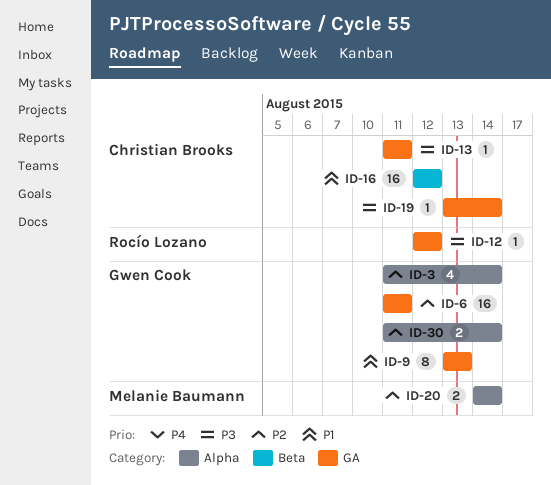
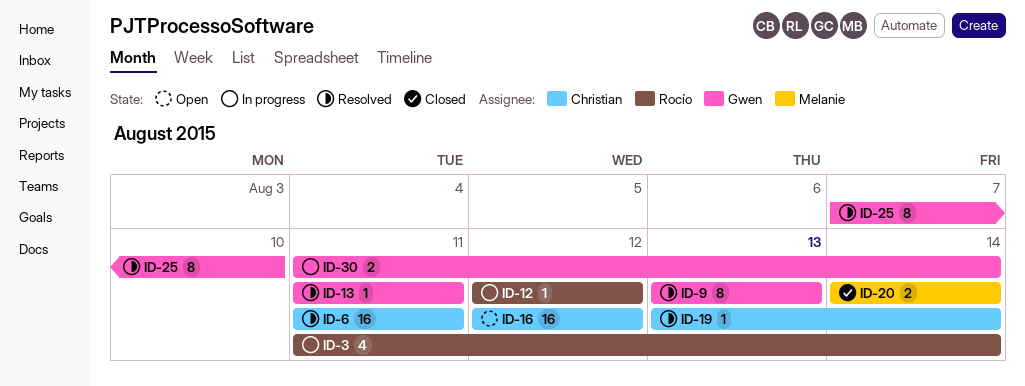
ID-3, owner: Gwen Cook -> Rocío Lozano
ID-6, owner: Gwen Cook -> Christian Brooks
ID-13, owner: Christian Brooks -> Gwen Cook
ID-25: none -> present

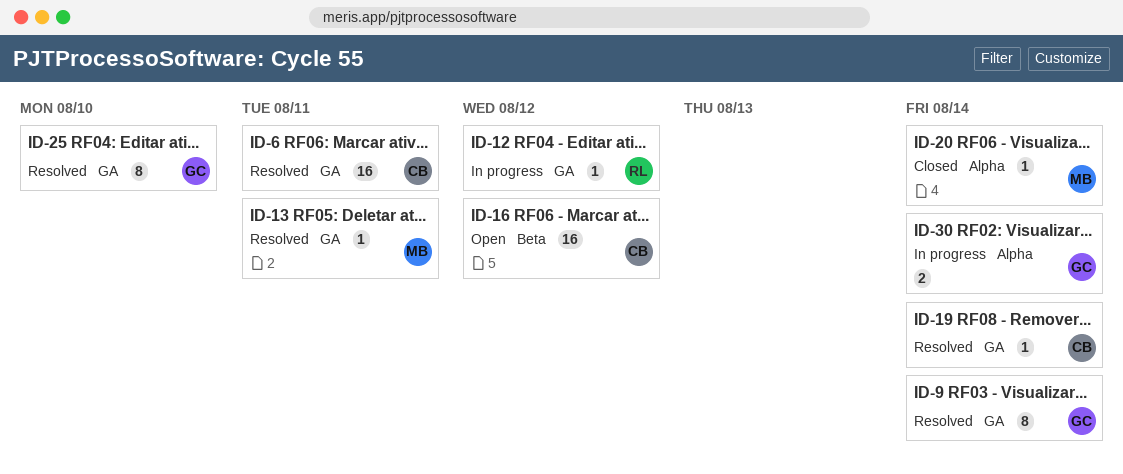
ID-3: present -> none
ID-9, due: Aug 13 -> Aug 14
ID-13, owner: Gwen -> Melanie
ID-20, estimate: 2 -> 1

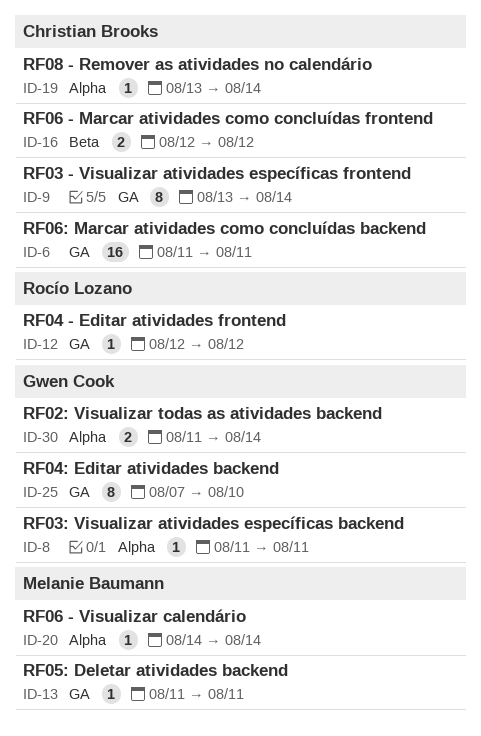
ID-8: none -> present
ID-9, owner: Gwen Cook -> Christian Brooks
ID-16, estimate: 16 -> 2
ID-19, label: GA -> Alpha

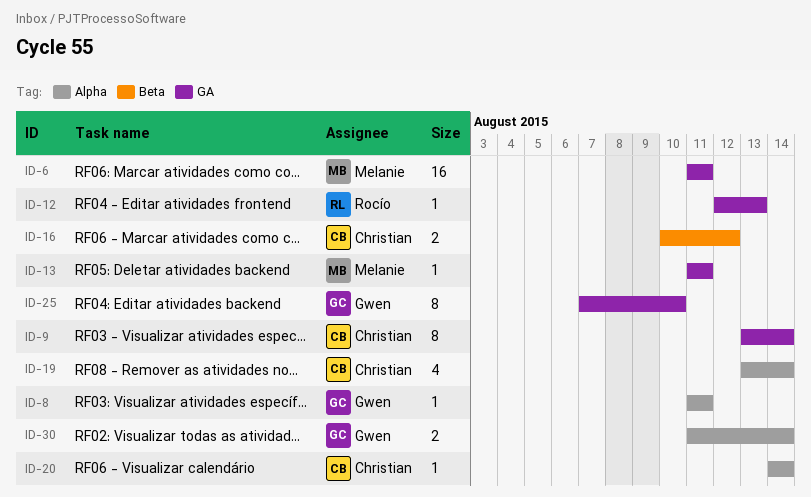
ID-6, owner: Christian Brooks -> Melanie Baumann
ID-12, due: Aug 12 -> Aug 13
ID-16, start: Aug 12 -> Aug 10
ID-19, estimate: 1 -> 4
ID-20, owner: Melanie Baumann -> Christian Brooks

